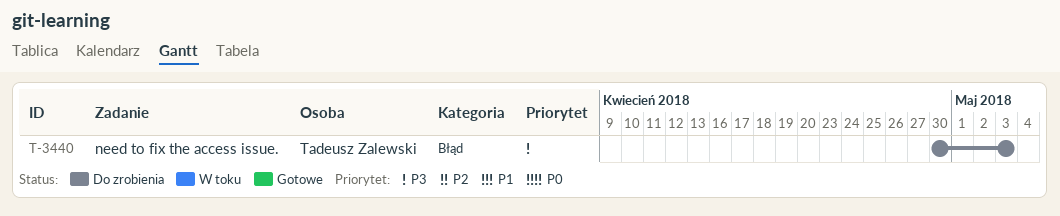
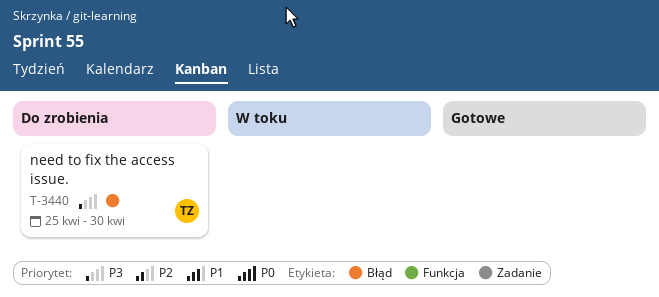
T-3440, start: Apr 30 -> Apr 25
T-3440, due: May 3 -> Apr 30

